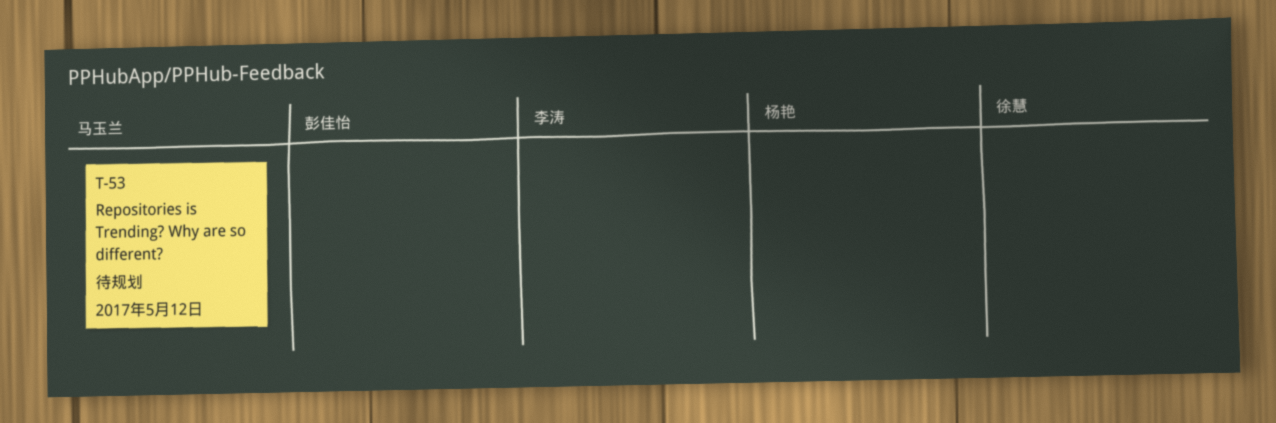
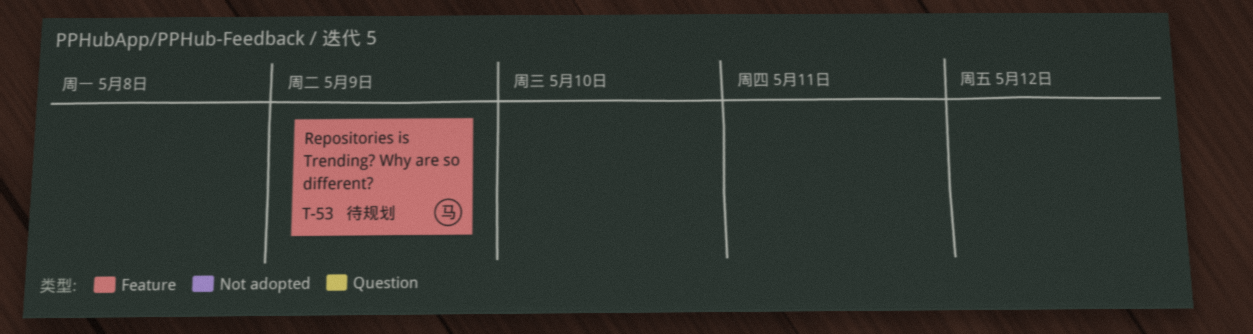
T-53, due: May 12 -> May 9

